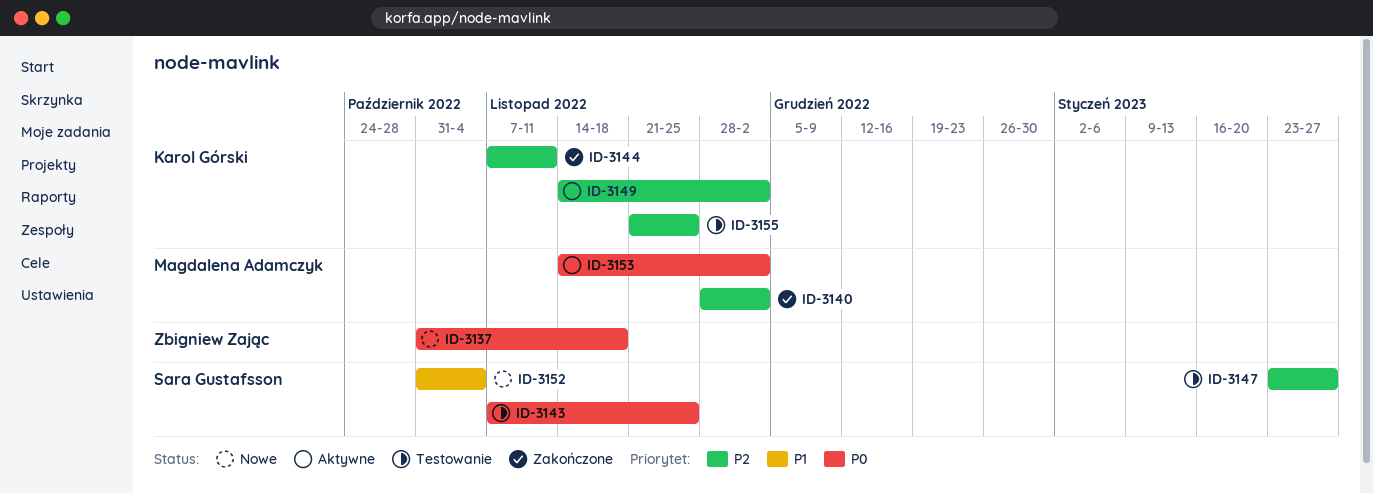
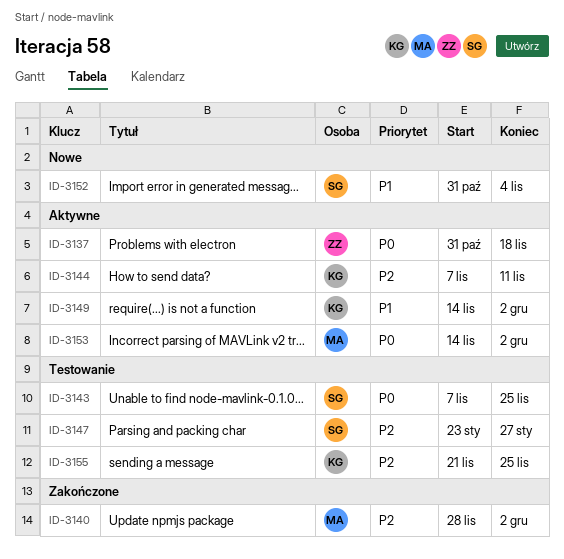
ID-3137, status: Nowe -> Aktywne
ID-3144, status: Zakończone -> Aktywne
ID-3149, priority: P2 -> P1

